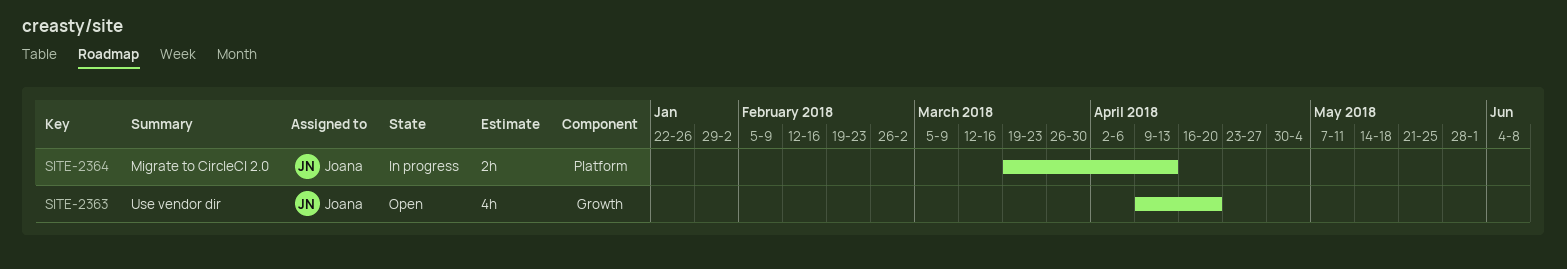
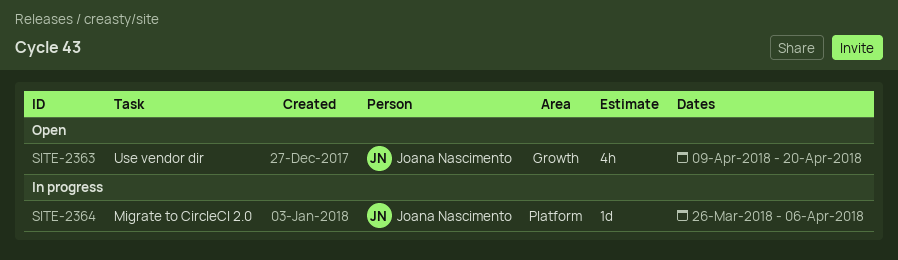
SITE-2364, estimate: 2h -> 1d
SITE-2364, start: Mar 19 -> Mar 26
SITE-2364, due: Apr 13 -> Apr 6

